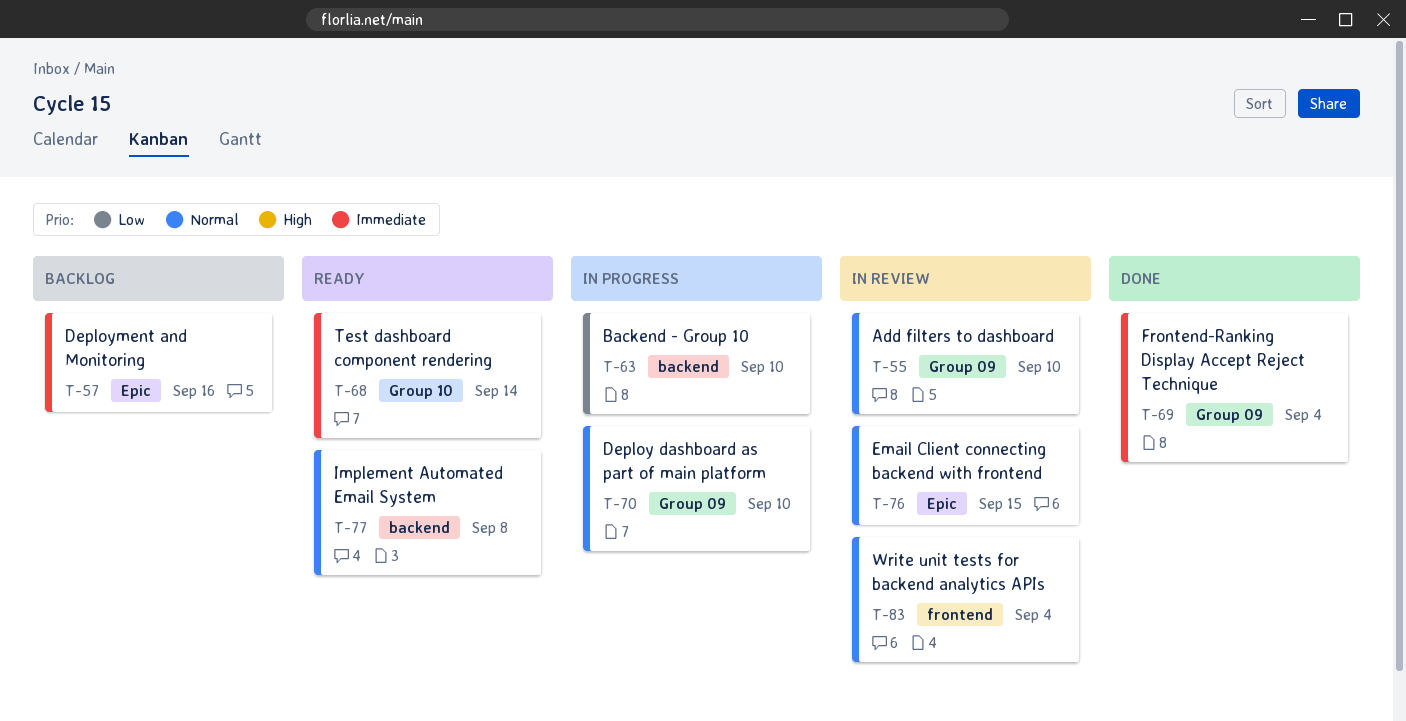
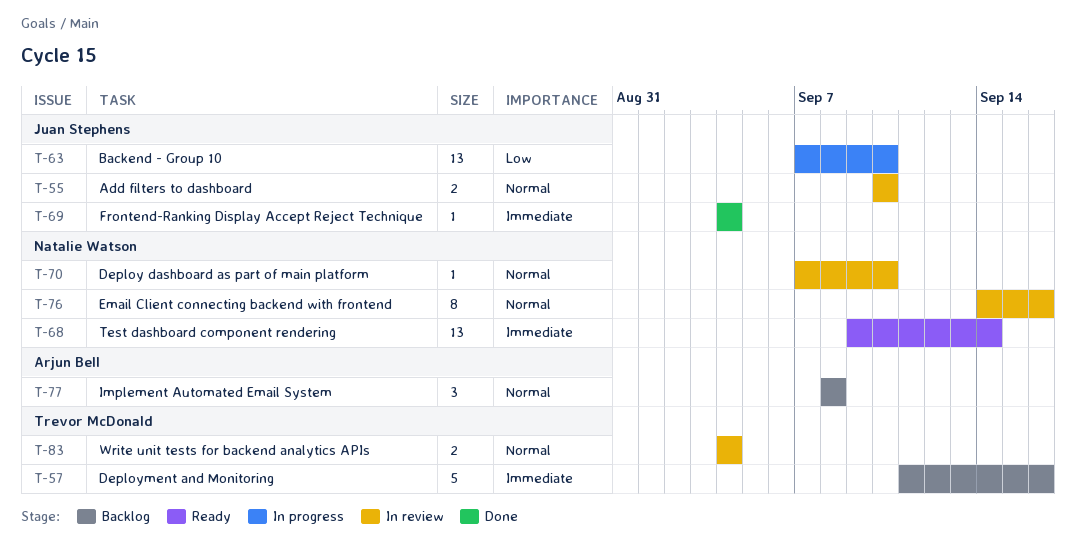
T-70, status: In progress -> In review
T-76, due: Sep 15 -> Sep 16
T-77, status: Ready -> Backlog

